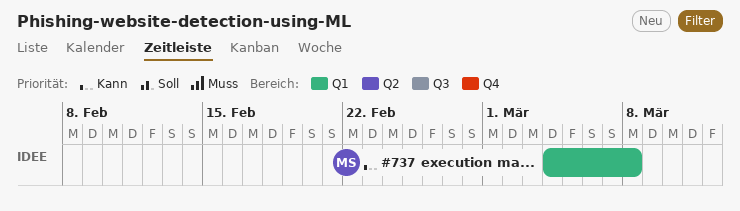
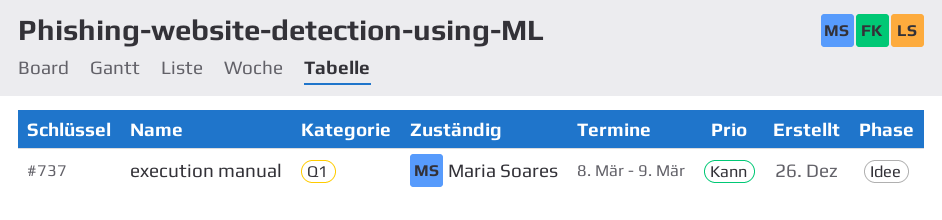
#737, start: Mar 4 -> Mar 8
#737, due: Mar 8 -> Mar 9

